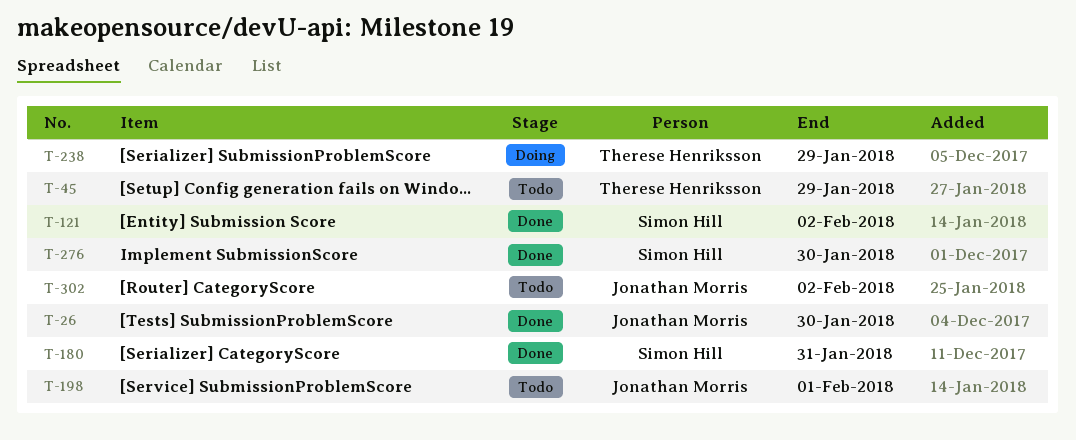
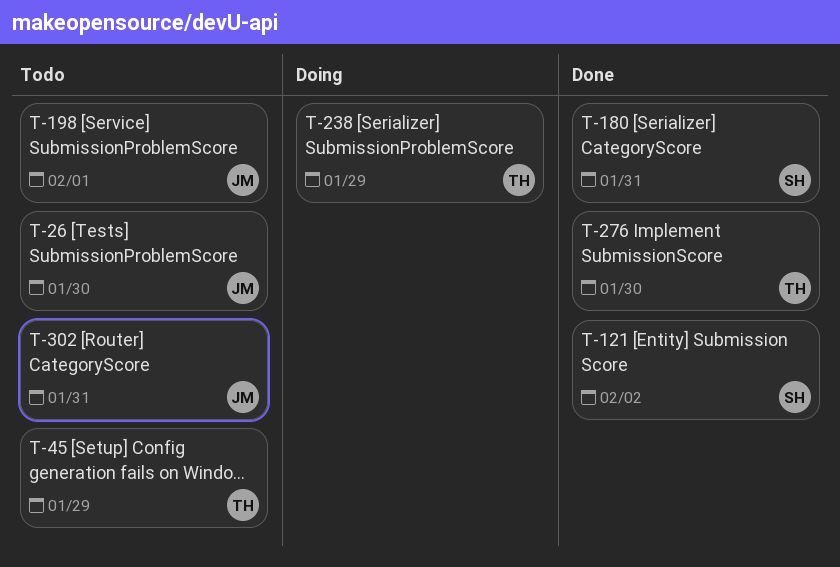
T-26, status: Done -> Todo
T-276, owner: Simon Hill -> Therese Henriksson
T-302, due: Feb 2 -> Jan 31

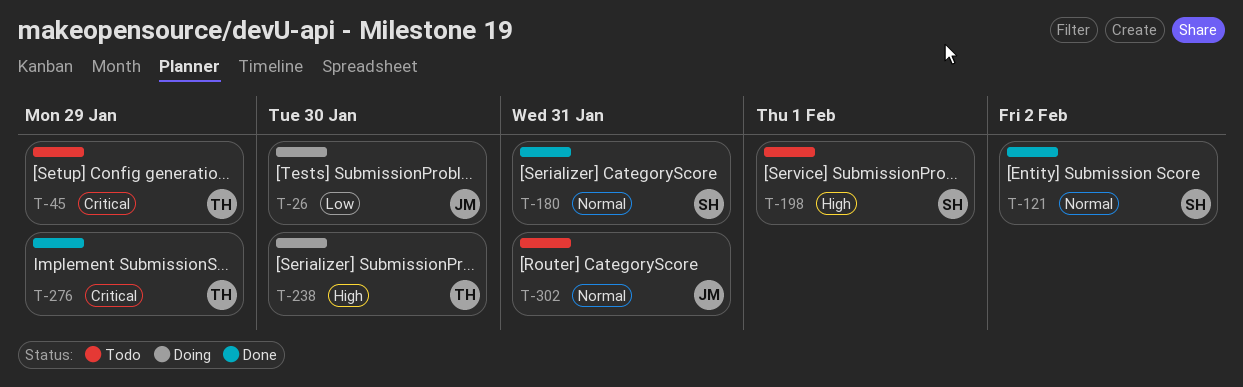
T-26, status: Todo -> Doing
T-198, owner: JM -> SH
T-238, due: Jan 29 -> Jan 30
T-276, due: Jan 30 -> Jan 29

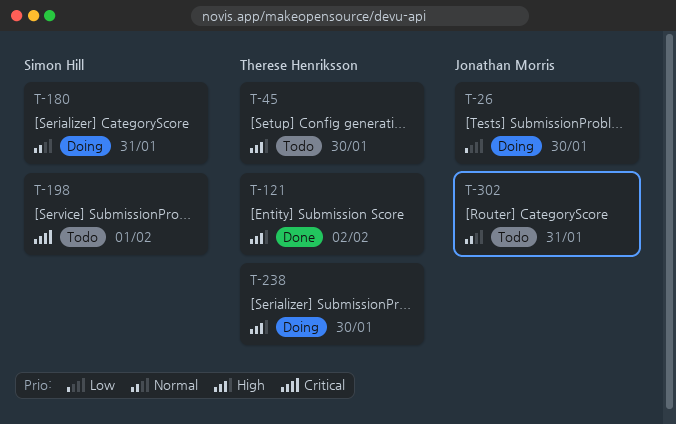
T-45, priority: Critical -> High
T-45, due: Jan 29 -> Jan 30
T-121, owner: Simon Hill -> Therese Henriksson
T-121, priority: Normal -> High
T-180, status: Done -> Doing
T-198, priority: High -> Critical
T-276: present -> none

